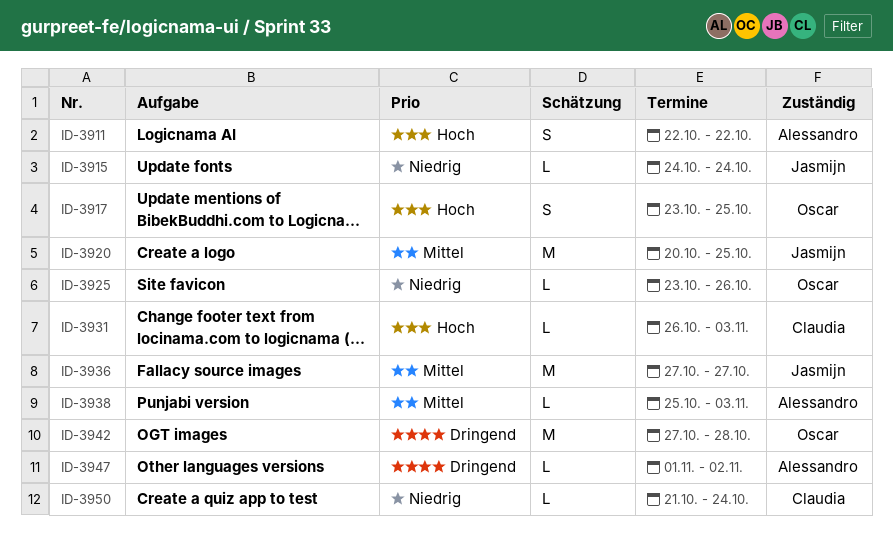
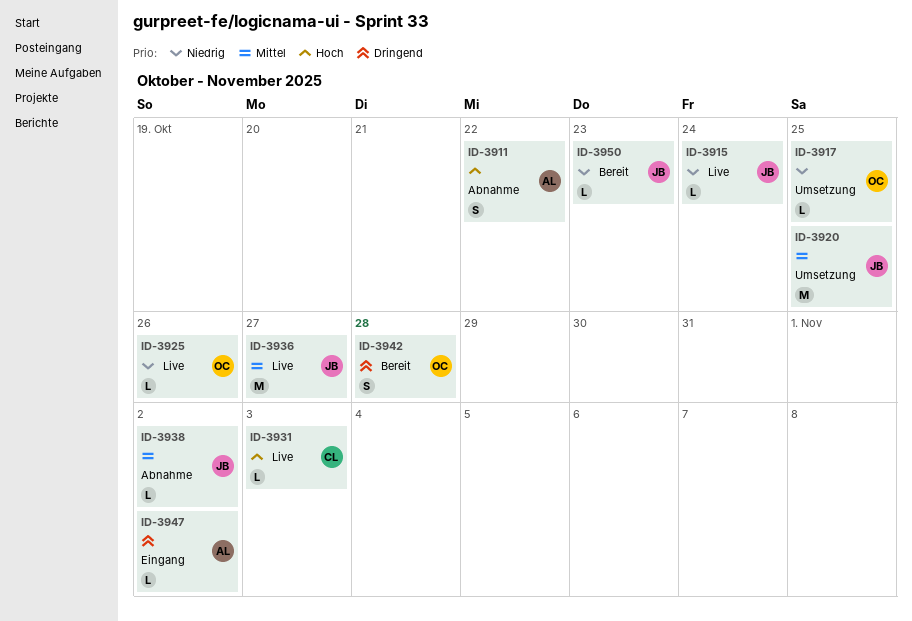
ID-3917, priority: Hoch -> Niedrig
ID-3917, estimate: S -> L
ID-3938, owner: Alessandro -> Jasmijn
ID-3938, due: Nov 3 -> Nov 2
ID-3942, estimate: M -> S
ID-3950, owner: Claudia -> Jasmijn
ID-3950, due: Oct 24 -> Oct 23

